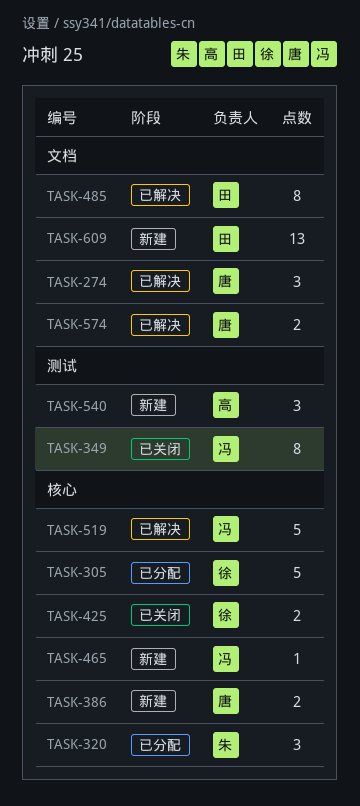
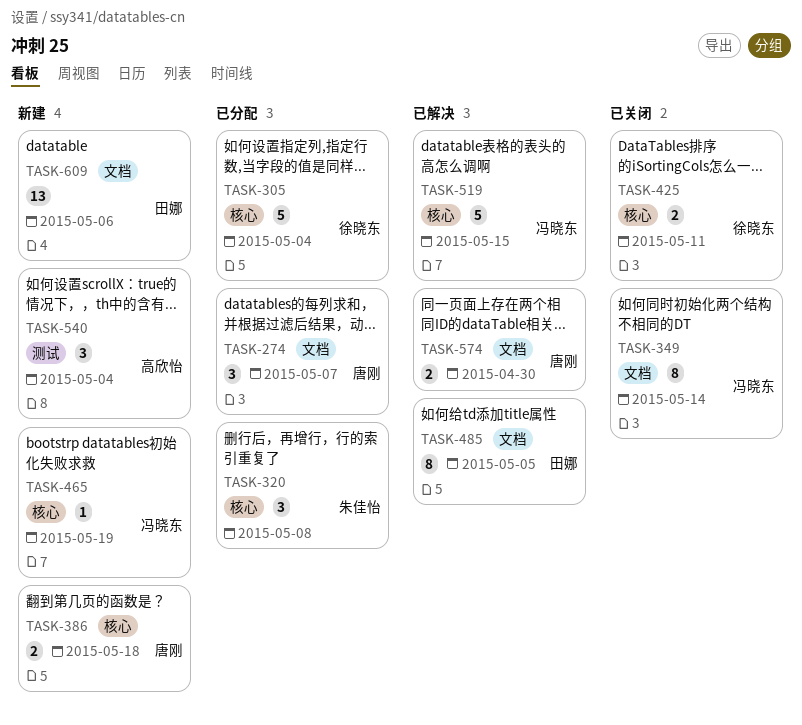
TASK-274, status: 已解决 -> 已分配
TASK-349, label: 测试 -> 文档

